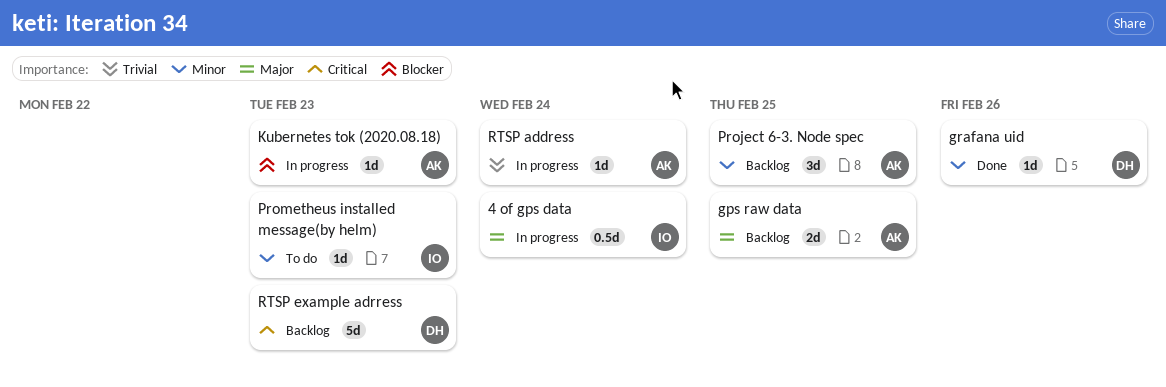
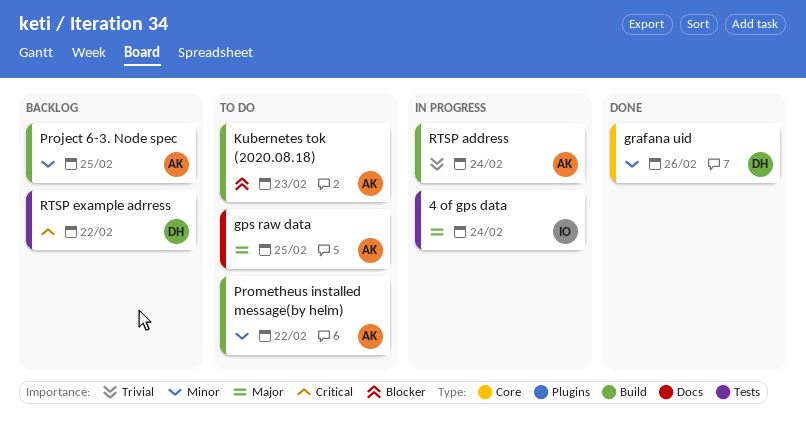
gps raw data, status: Backlog -> To do
Kubernetes tok (2020.08.18), status: In progress -> To do
Prometheus installed message(by helm), owner: IO -> AK
Prometheus installed message(by helm), due: Feb 23 -> Feb 22
RTSP example adrress, due: Feb 23 -> Feb 22

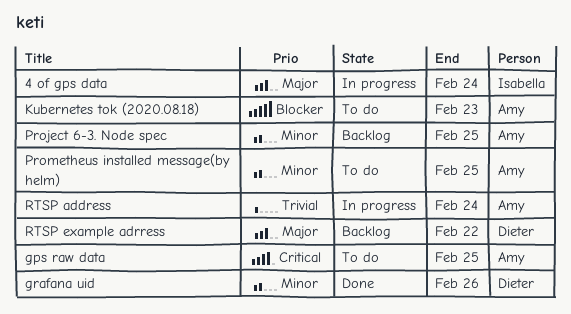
gps raw data, priority: Major -> Critical
Prometheus installed message(by helm), due: Feb 22 -> Feb 25
RTSP example adrress, priority: Critical -> Major

